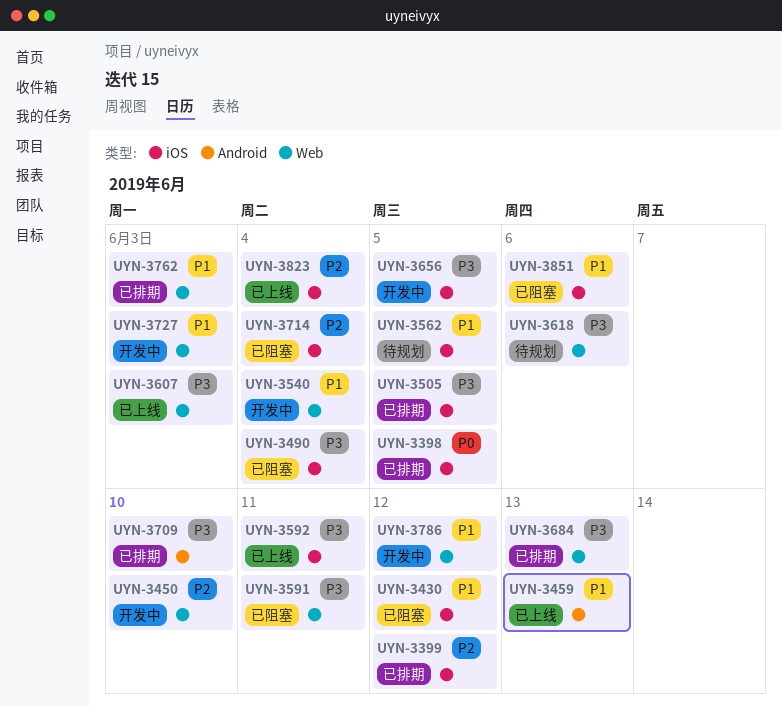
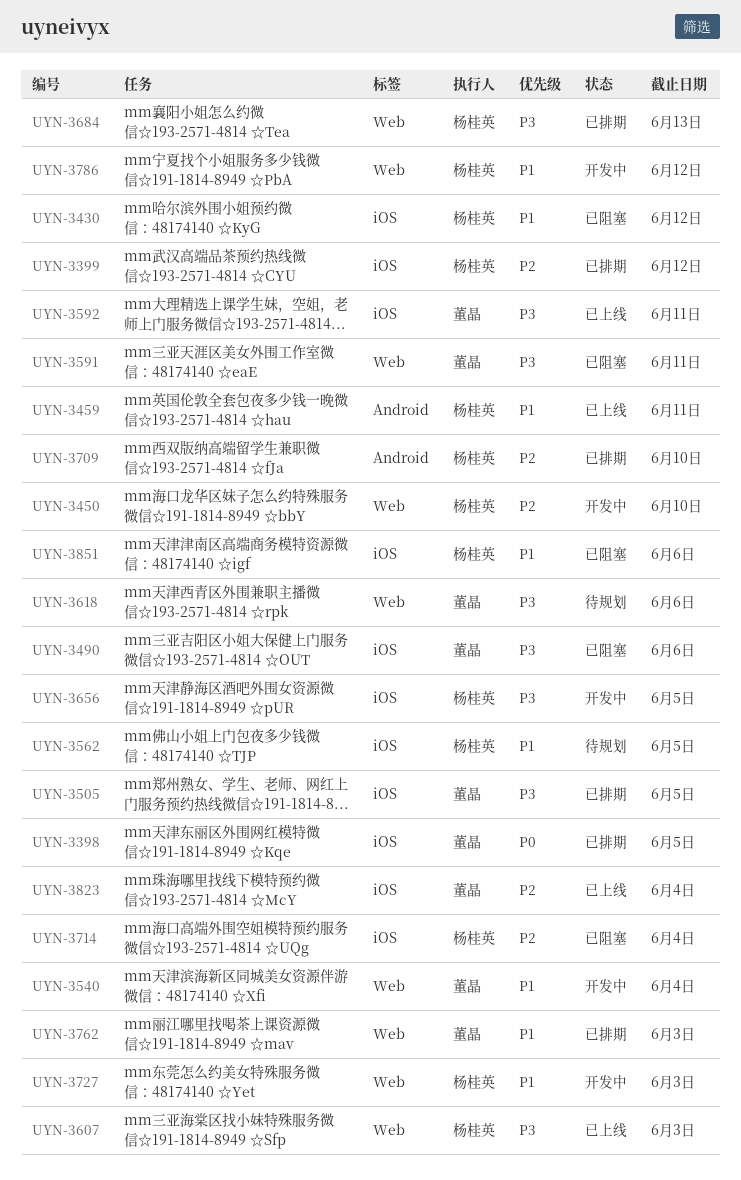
UYN-3459, due: Jun 13 -> Jun 11
UYN-3490, due: Jun 4 -> Jun 6
UYN-3709, priority: P3 -> P2

